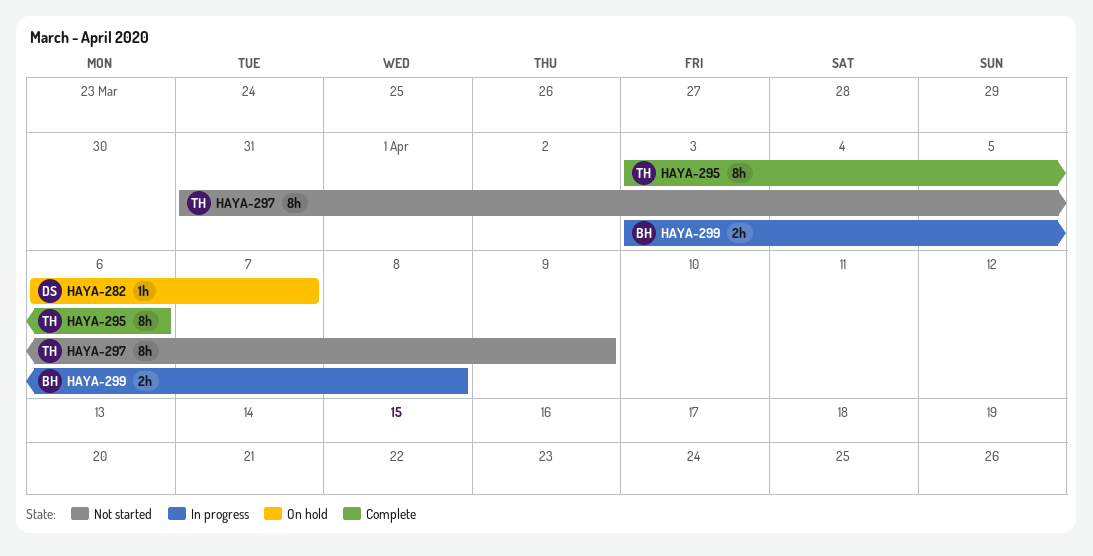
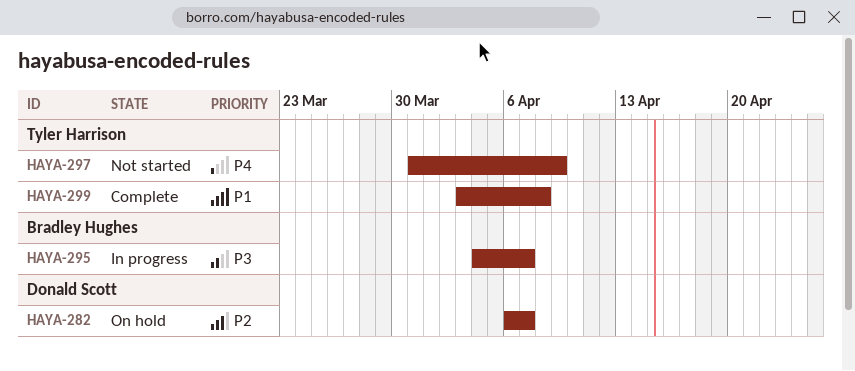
HAYA-295, status: Complete -> In progress
HAYA-295, owner: Tyler Harrison -> Bradley Hughes
HAYA-295, start: Apr 3 -> Apr 4
HAYA-295, due: Apr 6 -> Apr 7
HAYA-299, status: In progress -> Complete
HAYA-299, owner: Bradley Hughes -> Tyler Harrison

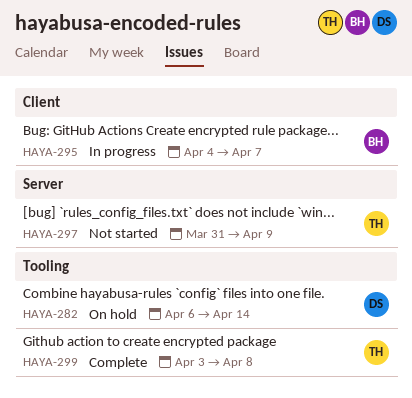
HAYA-282, due: Apr 7 -> Apr 14

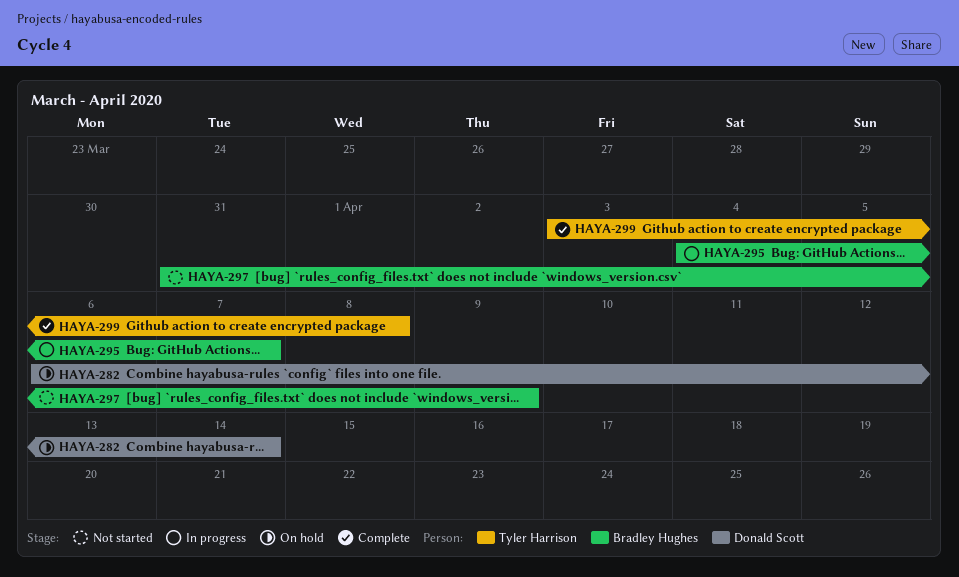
HAYA-297, owner: Tyler Harrison -> Bradley Hughes

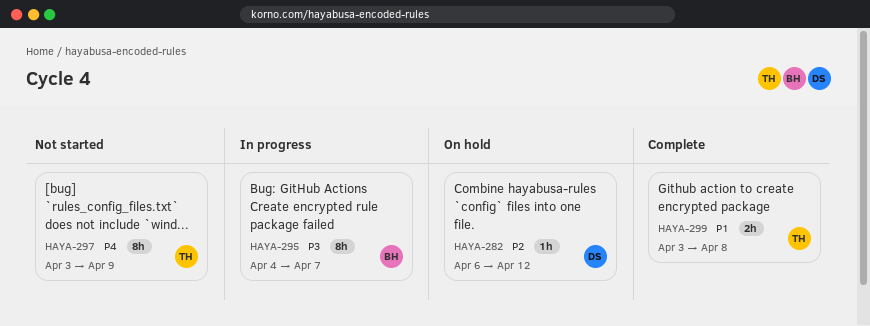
HAYA-282, due: Apr 14 -> Apr 12
HAYA-297, owner: Bradley Hughes -> Tyler Harrison
HAYA-297, start: Mar 31 -> Apr 3

